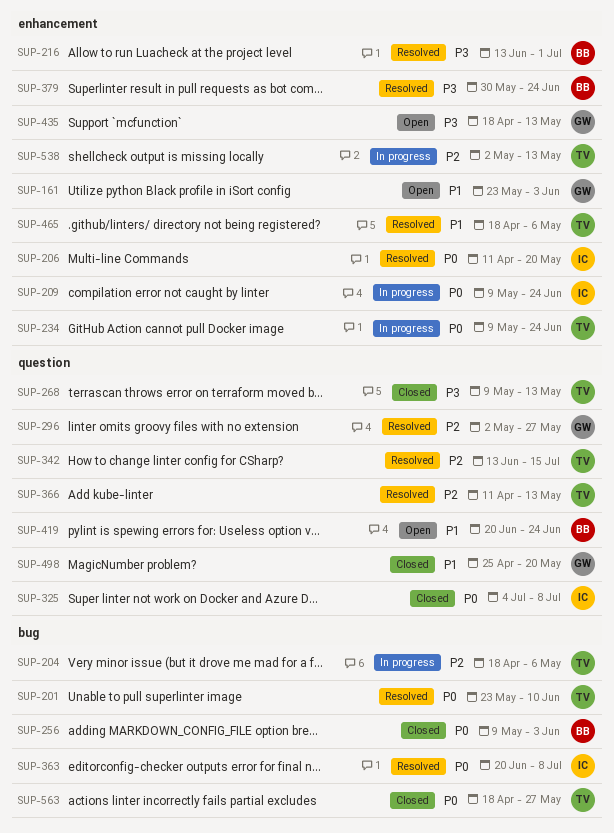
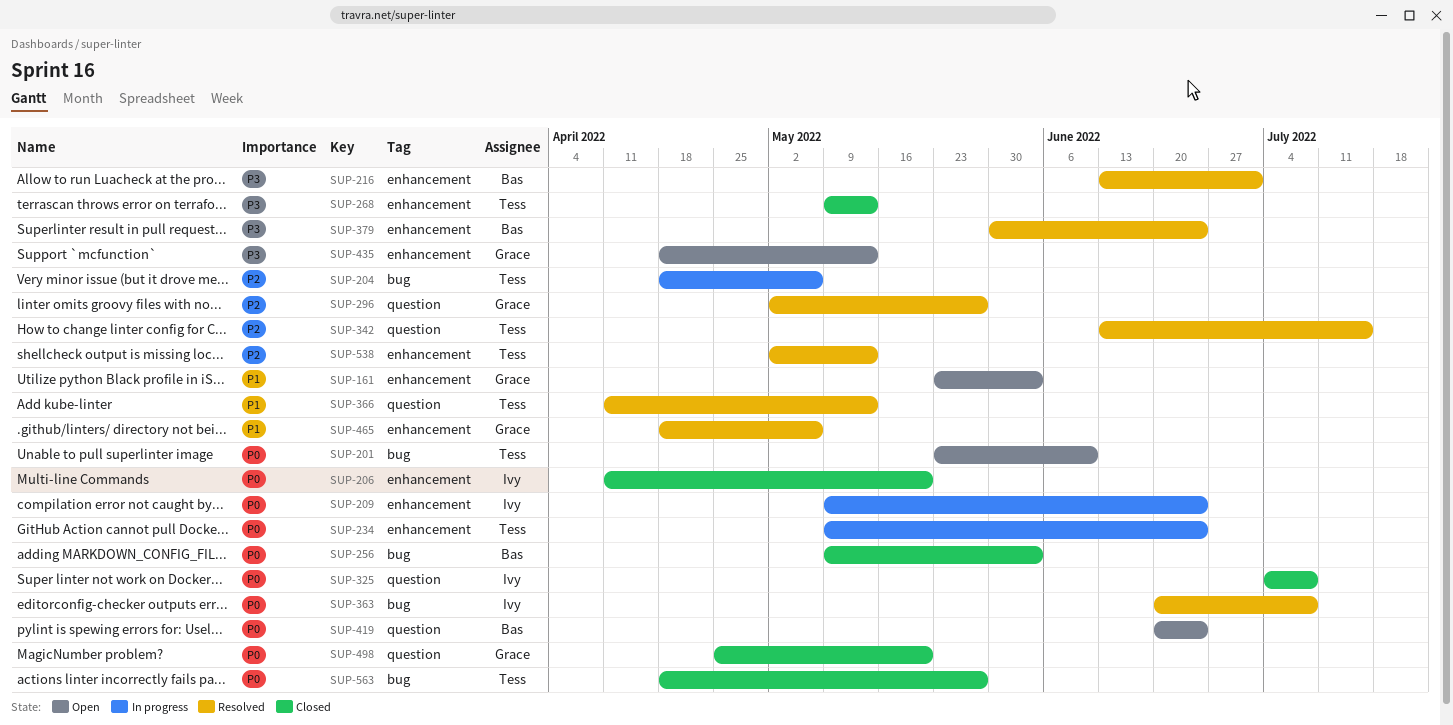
SUP-201, status: Resolved -> Open
SUP-206, status: Resolved -> Closed
SUP-268, label: question -> enhancement
SUP-366, priority: P2 -> P1
SUP-419, priority: P1 -> P0
SUP-465, owner: Tess -> Grace
SUP-498, priority: P1 -> P0
SUP-538, status: In progress -> Resolved

